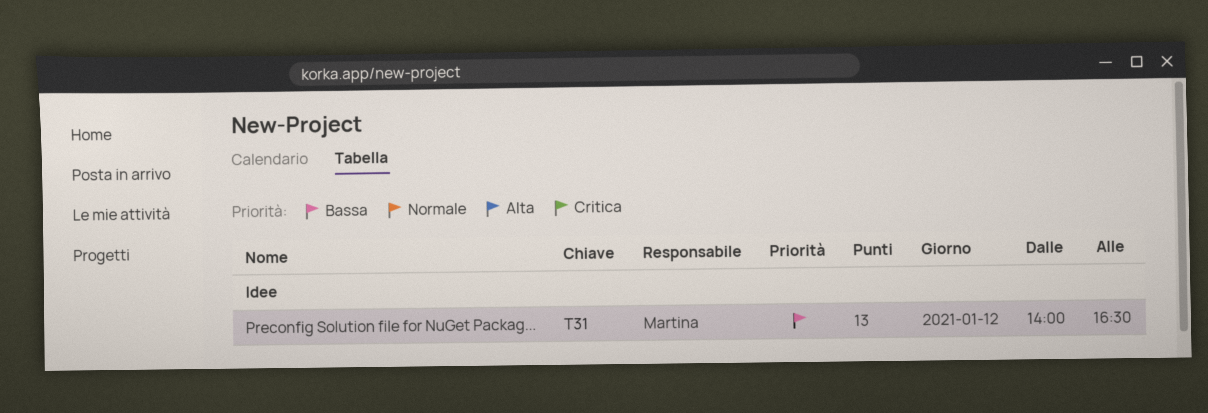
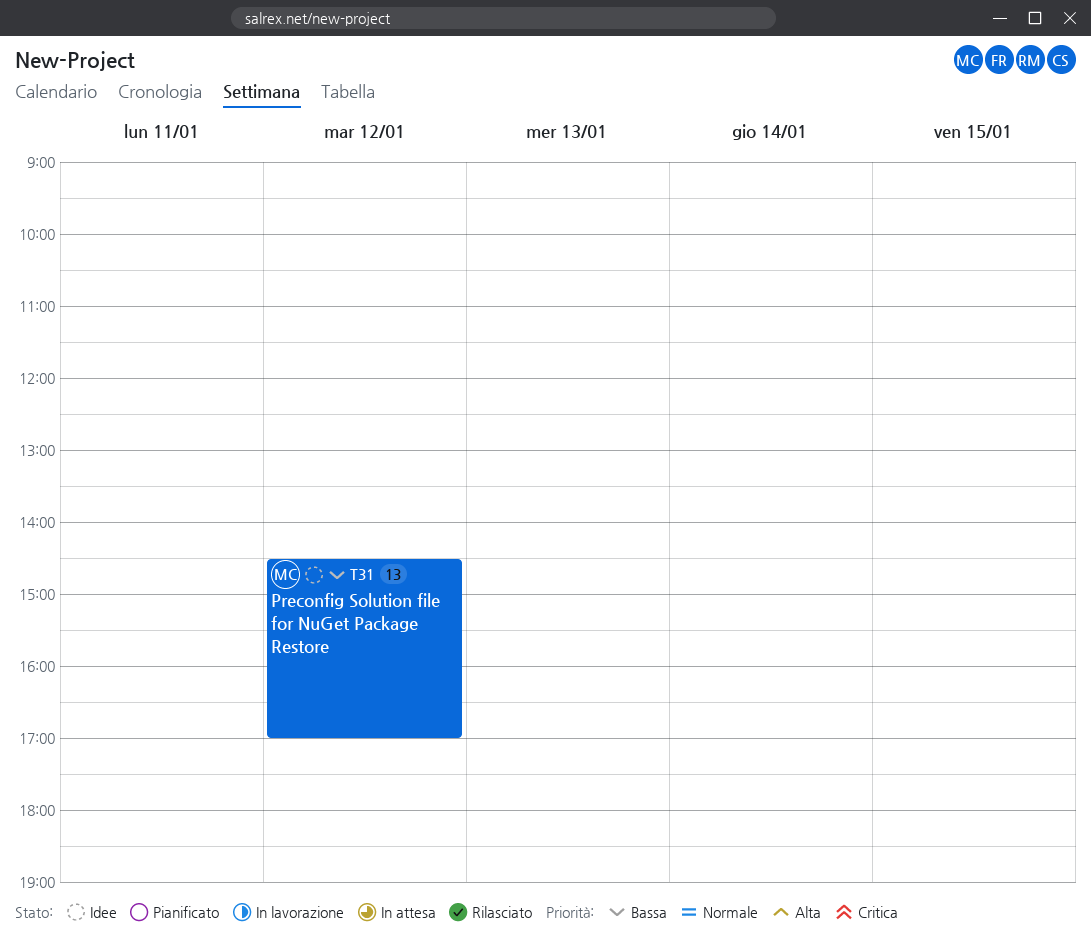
T31, begins: 14:00 -> 14:30
T31, ends: 16:30 -> 17:00

